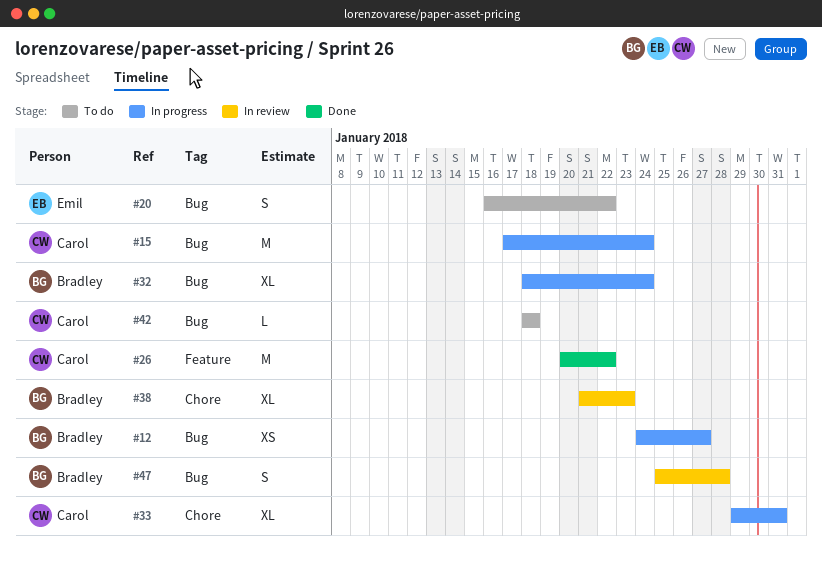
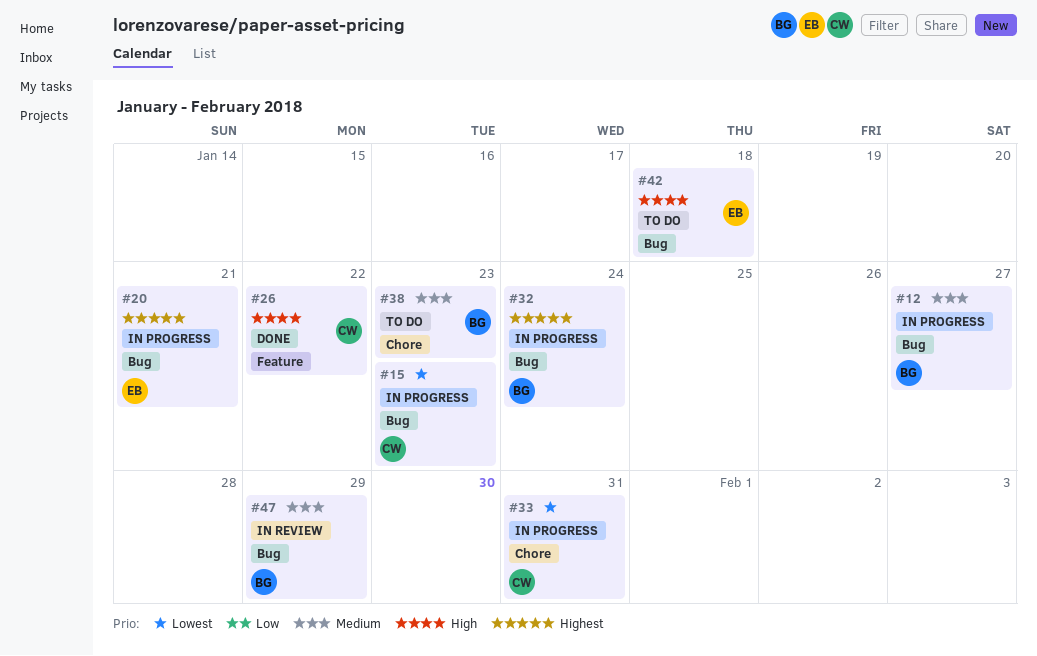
#15, due: Jan 24 -> Jan 23
#20, status: To do -> In progress
#20, due: Jan 22 -> Jan 21
#38, status: In review -> To do
#42, owner: Carol -> Emil
#47, due: Jan 28 -> Jan 29

